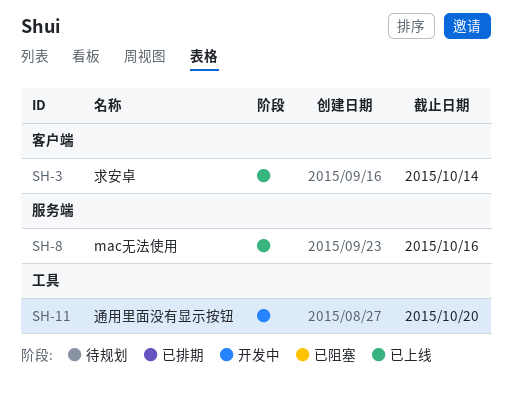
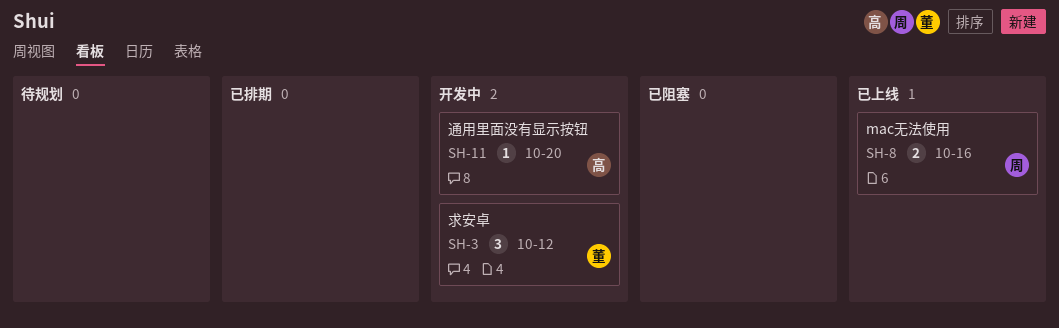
SH-3, status: 已上线 -> 开发中
SH-3, due: Oct 14 -> Oct 12

